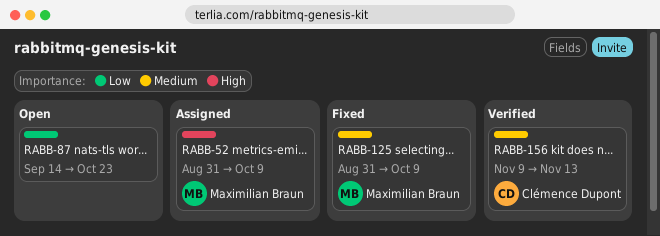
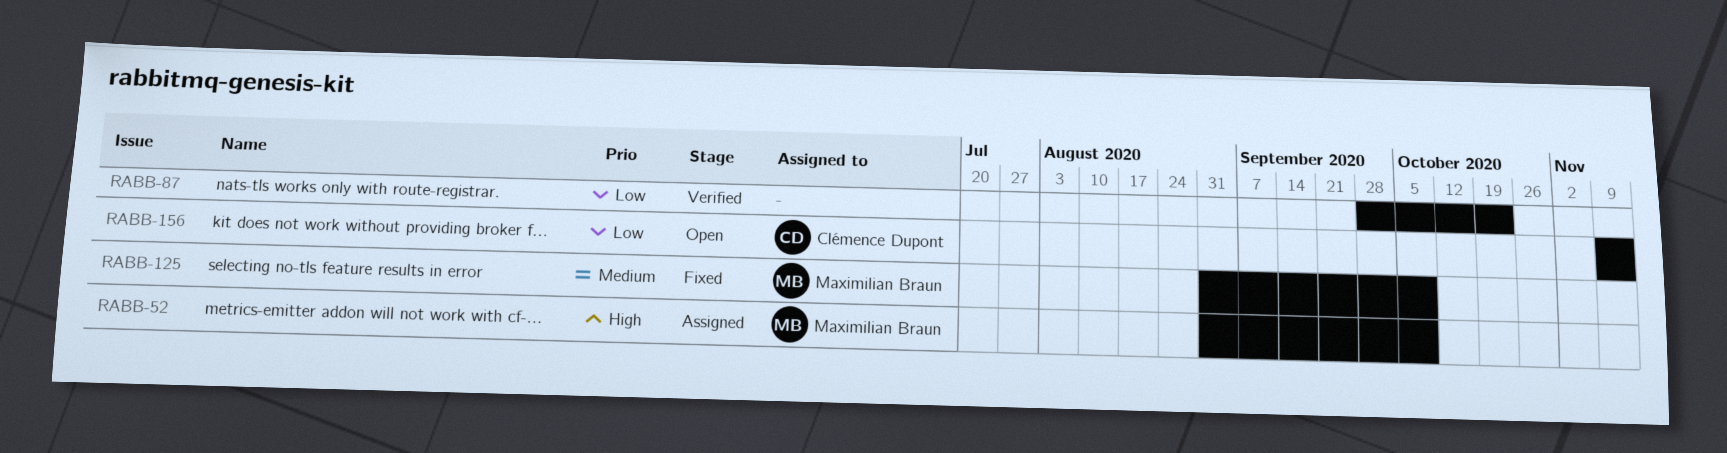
RABB-87, status: Open -> Verified
RABB-87, start: Sep 14 -> Sep 28
RABB-156, status: Verified -> Open
RABB-156, priority: Medium -> Low

